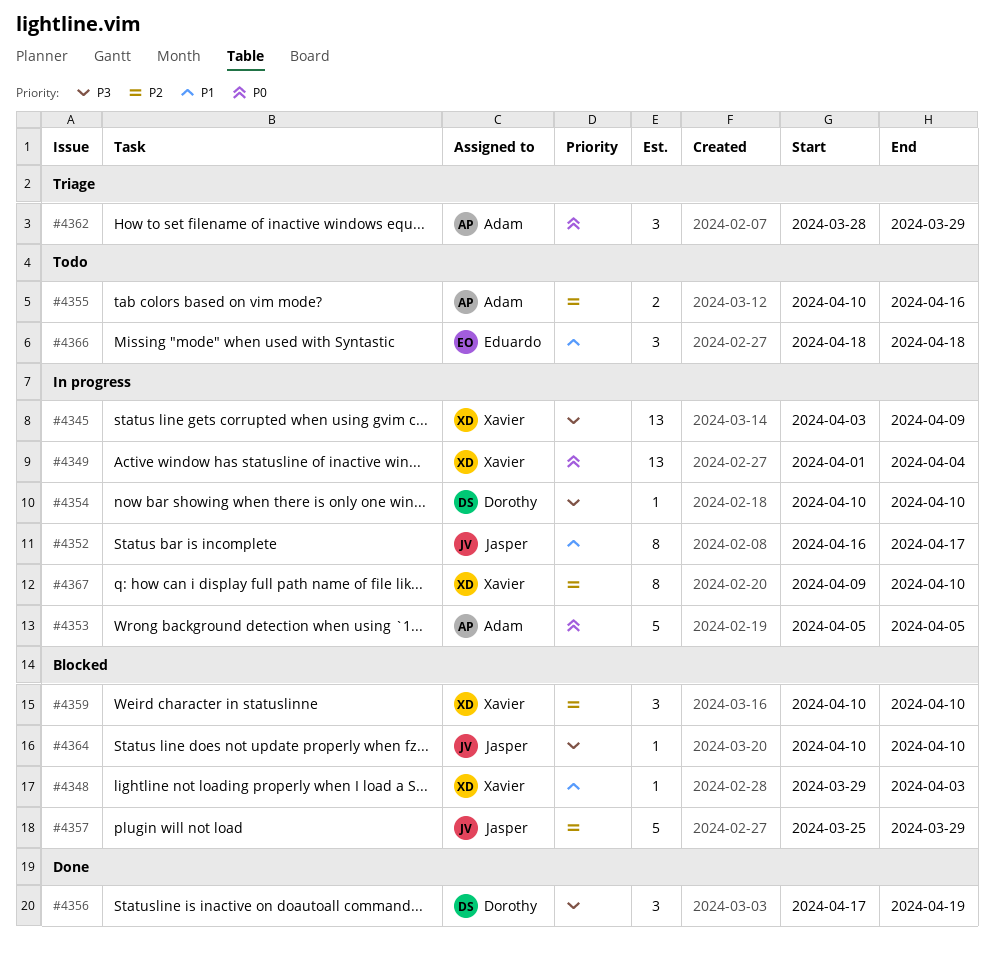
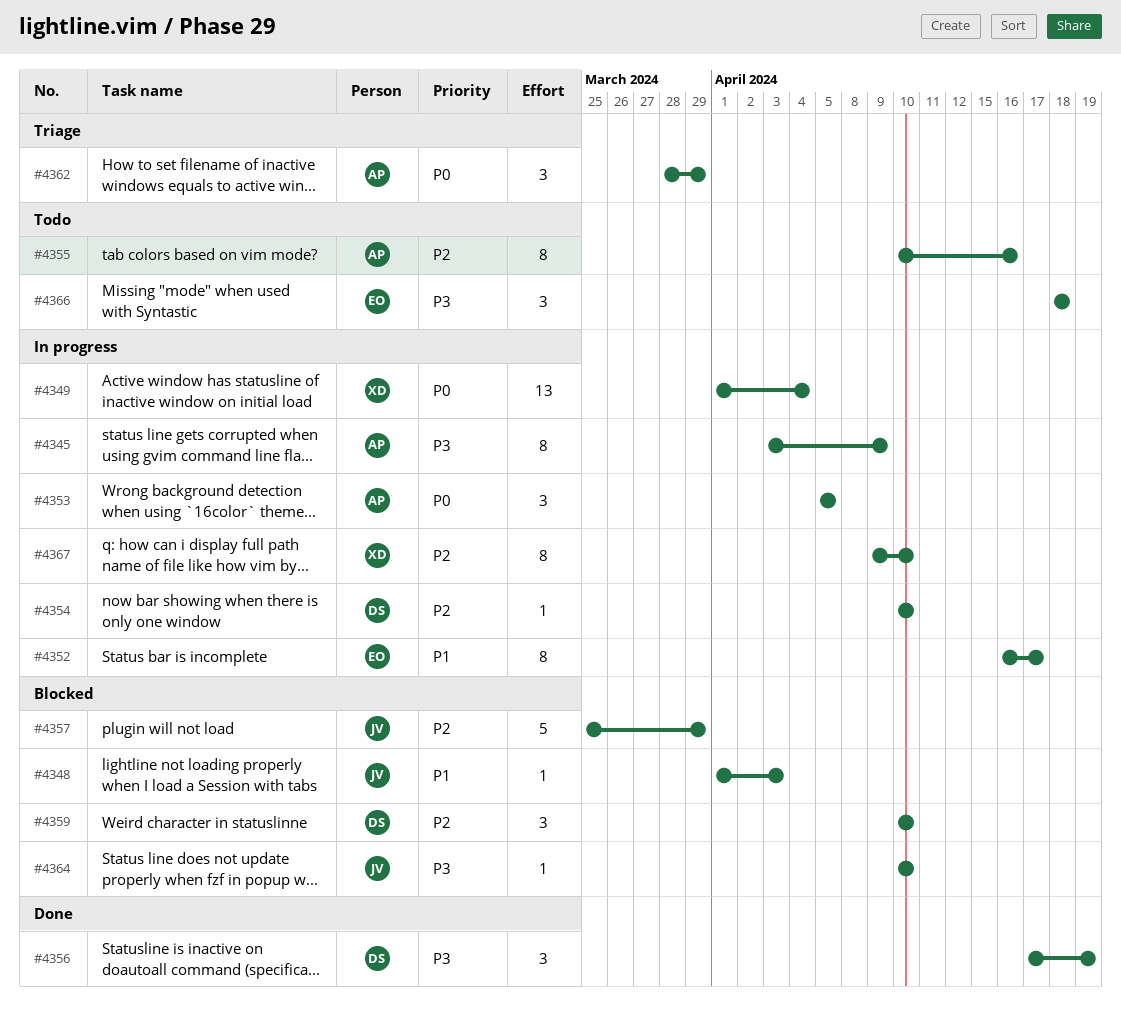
#4345, owner: Xavier -> Adam
#4345, estimate: 13 -> 8
#4348, owner: Xavier -> Jasper
#4348, start: Mar 29 -> Apr 1
#4352, owner: Jasper -> Eduardo
#4353, estimate: 5 -> 3
#4354, priority: P3 -> P2
#4355, estimate: 2 -> 8
#4359, owner: Xavier -> Dorothy
#4366, priority: P1 -> P3

